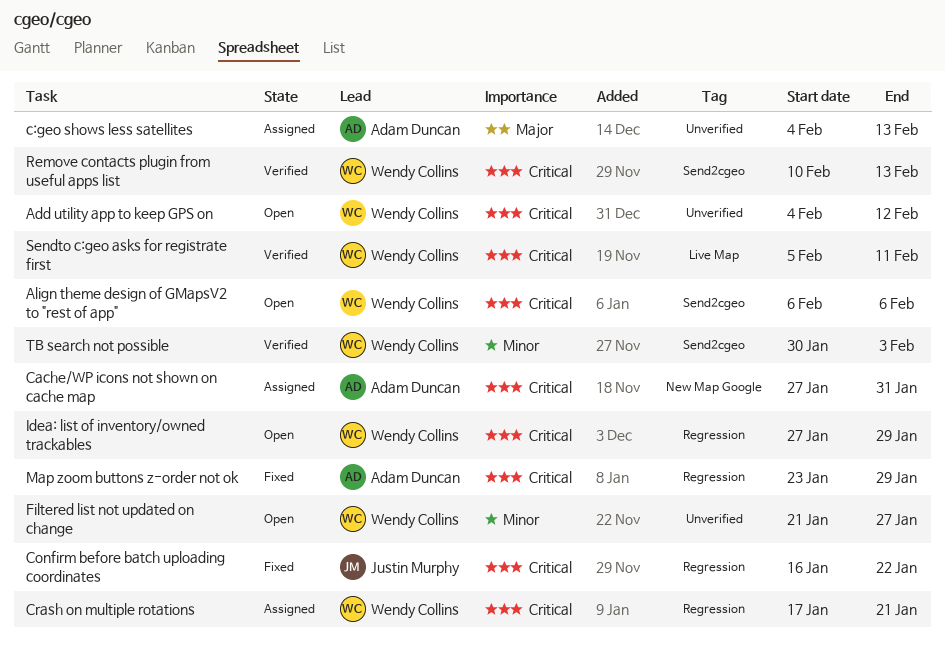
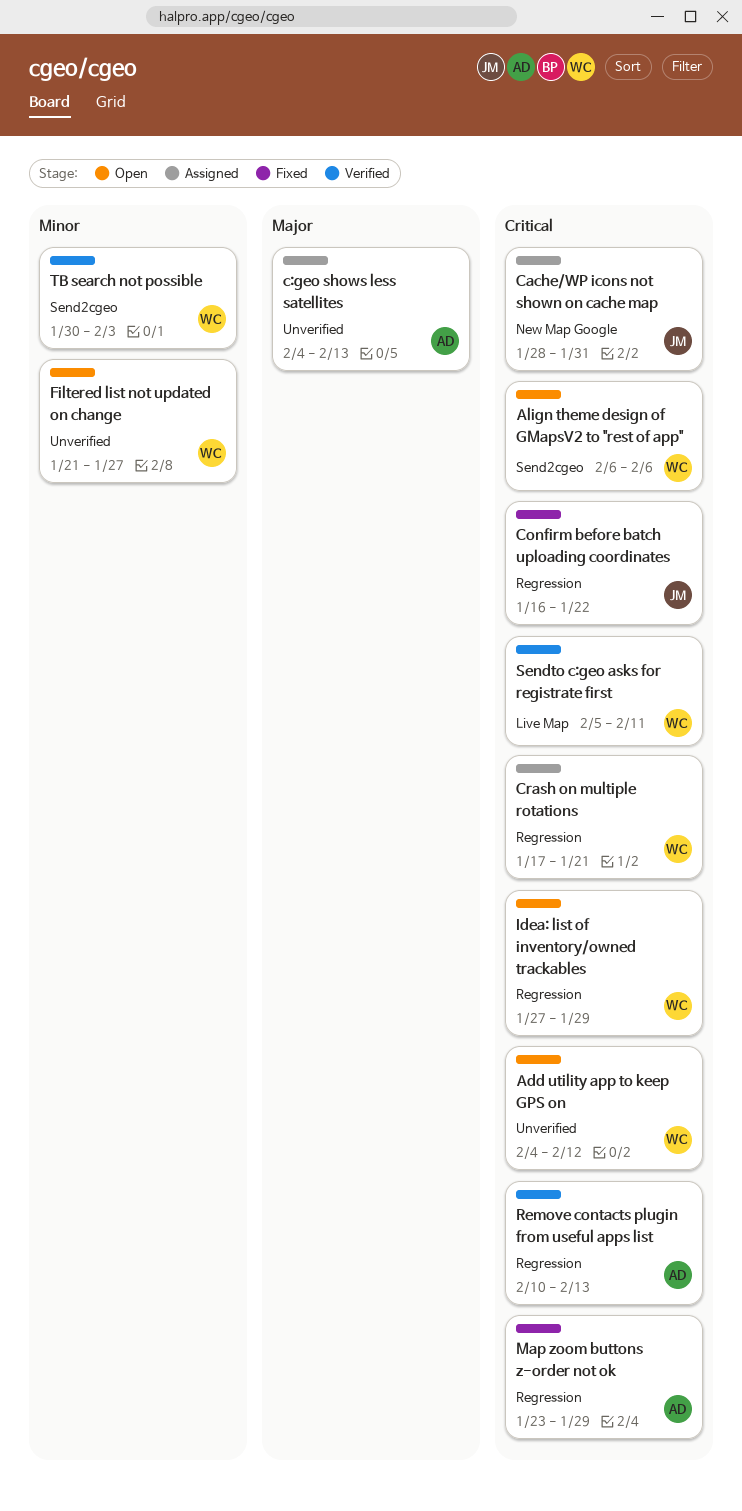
Cache/WP icons not shown on cache map, owner: Adam Duncan -> Justin Murphy
Cache/WP icons not shown on cache map, start: Jan 27 -> Jan 28
Remove contacts plugin from useful apps list, owner: Wendy Collins -> Adam Duncan
Remove contacts plugin from useful apps list, label: Send2cgeo -> Regression

